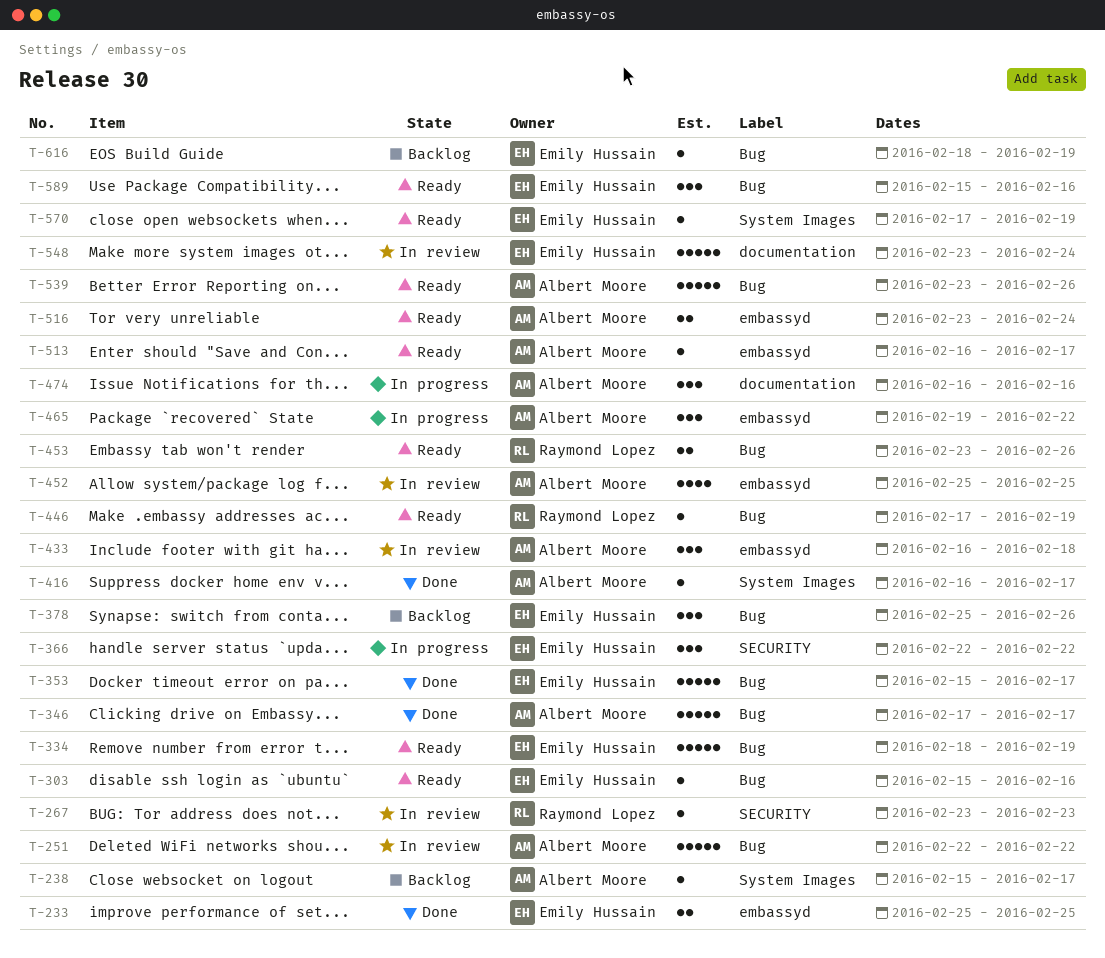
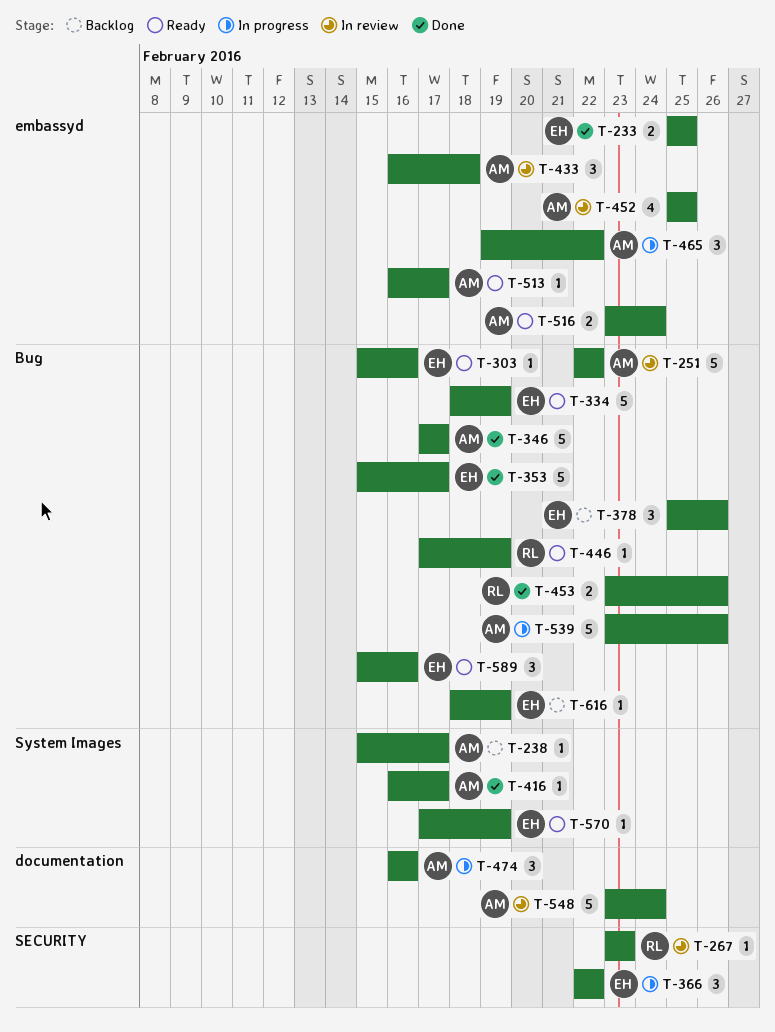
T-453, status: Ready -> Done
T-539, status: Ready -> In progress
T-548, owner: Emily Hussain -> Albert Moore

